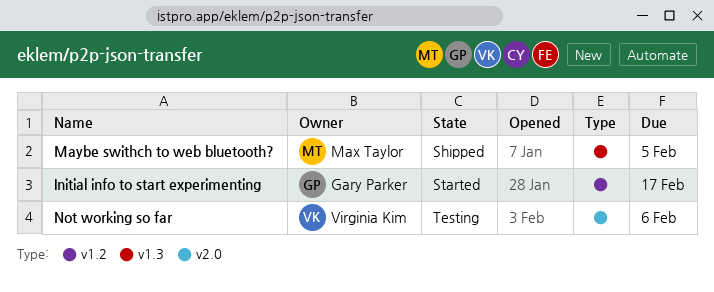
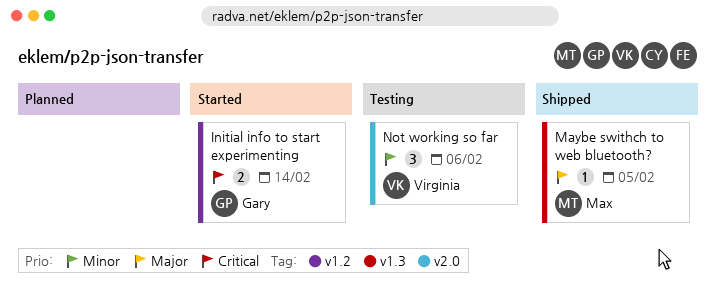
Initial info to start experimenting, due: Feb 17 -> Feb 14

